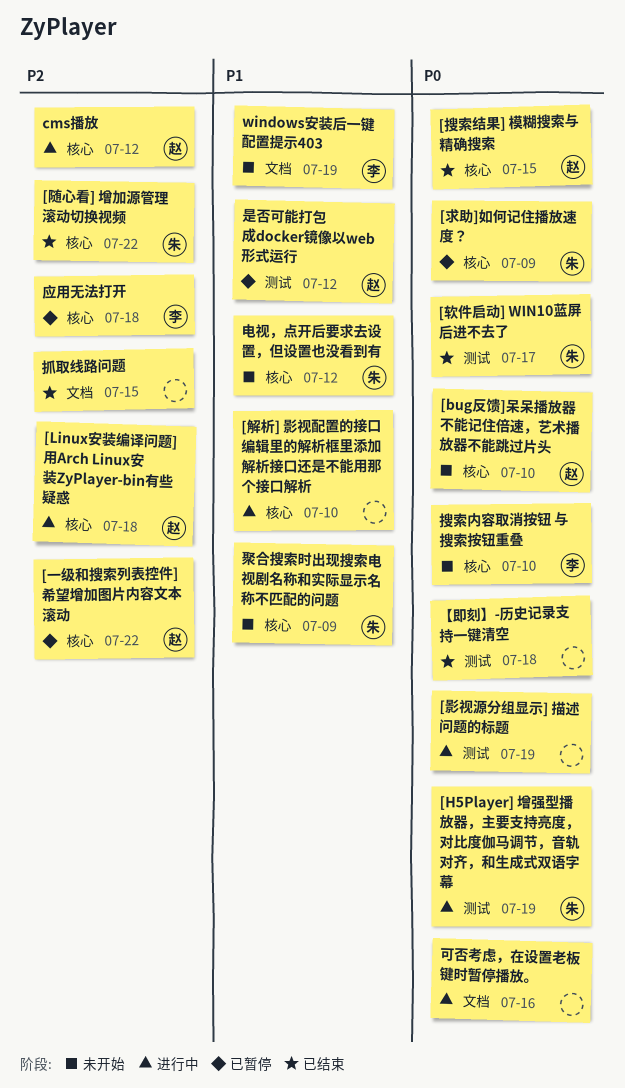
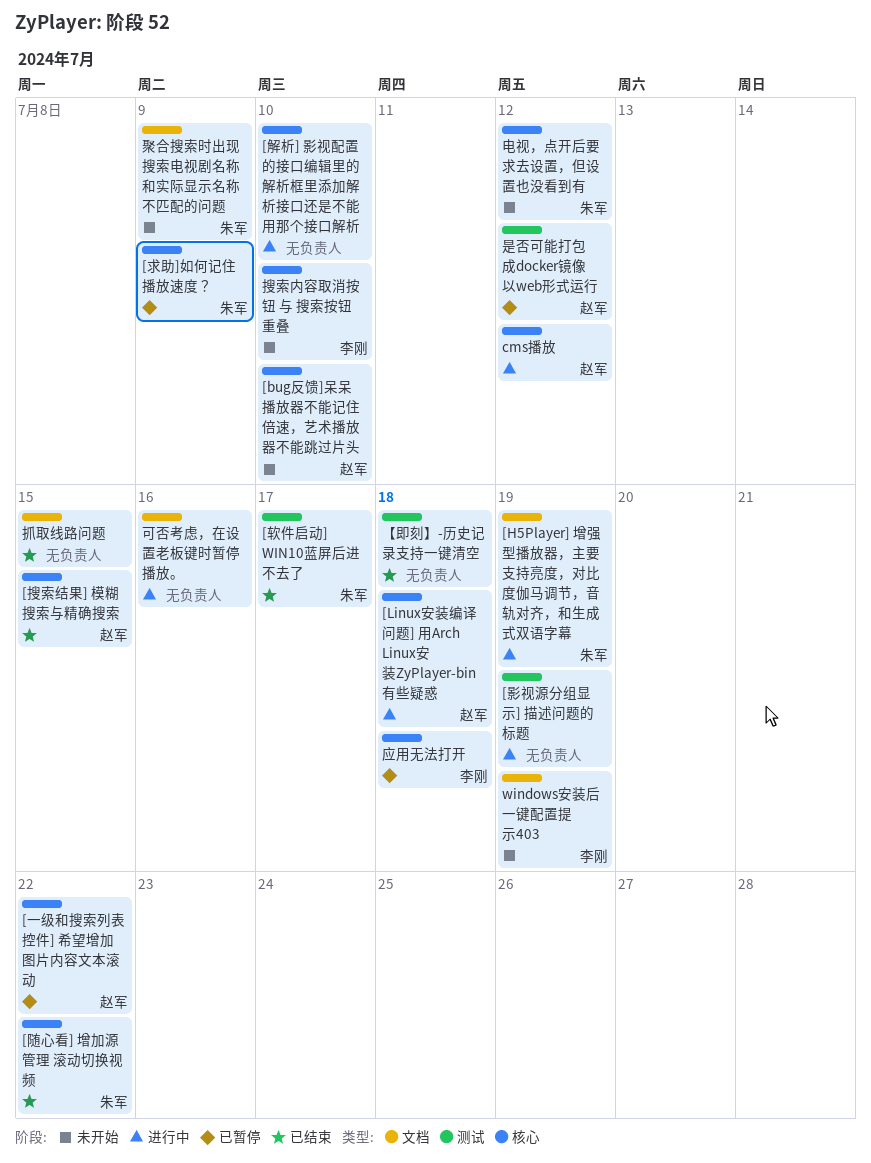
[H5Player] 增强型播放器，主要支持亮度，对比度伽马调节，音轨对齐，和生成式双语字幕, label: 测试 -> 文档
聚合搜索时出现搜索电视剧名称和实际显示名称不匹配的问题, label: 核心 -> 文档

